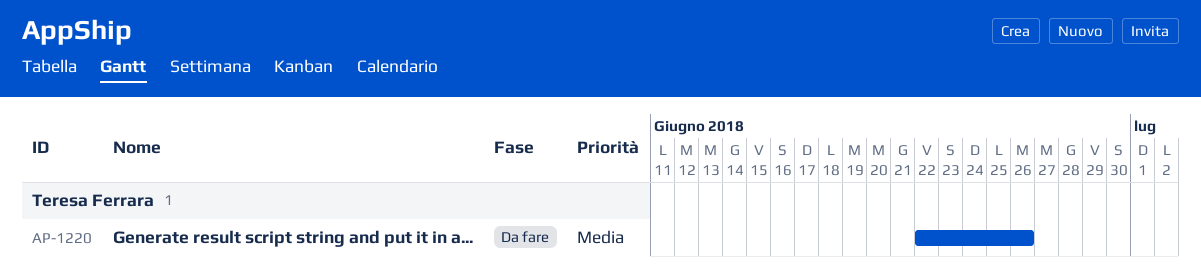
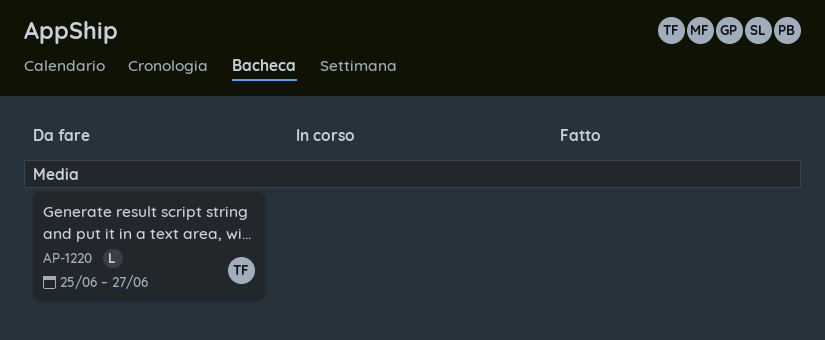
AP-1220, start: Jun 22 -> Jun 25
AP-1220, due: Jun 26 -> Jun 27

